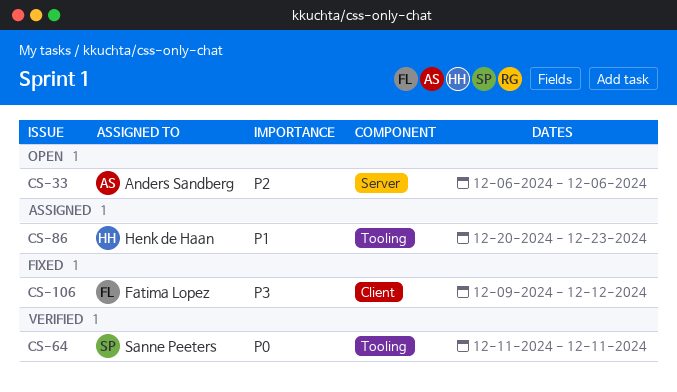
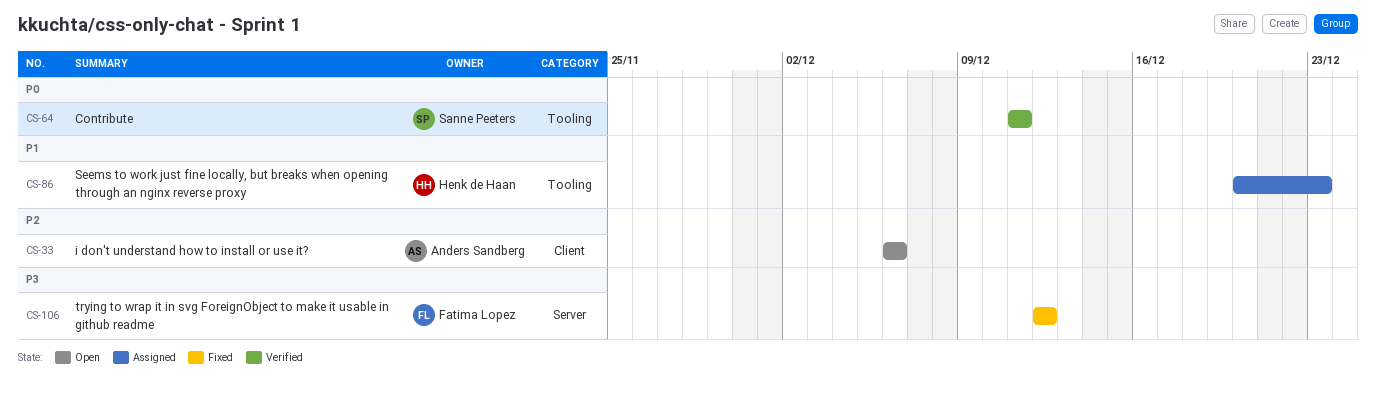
CS-33, label: Server -> Client
CS-106, label: Client -> Server
CS-106, start: Dec 9 -> Dec 12

